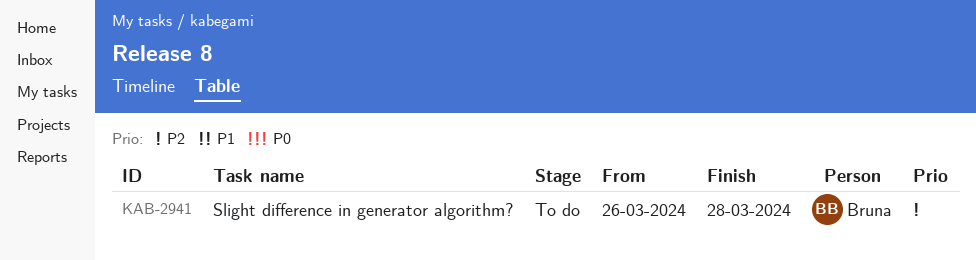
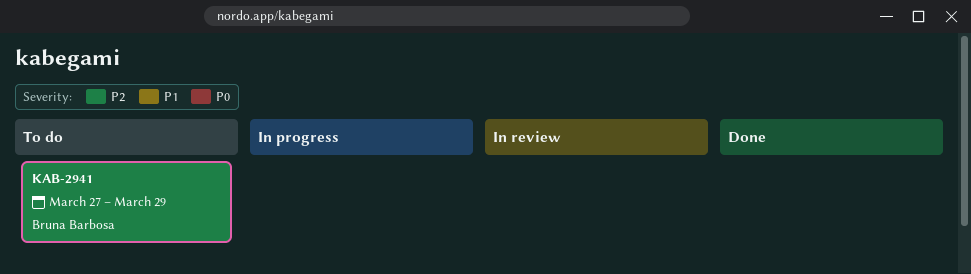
KAB-2941, start: Mar 26 -> Mar 27
KAB-2941, due: Mar 28 -> Mar 29

